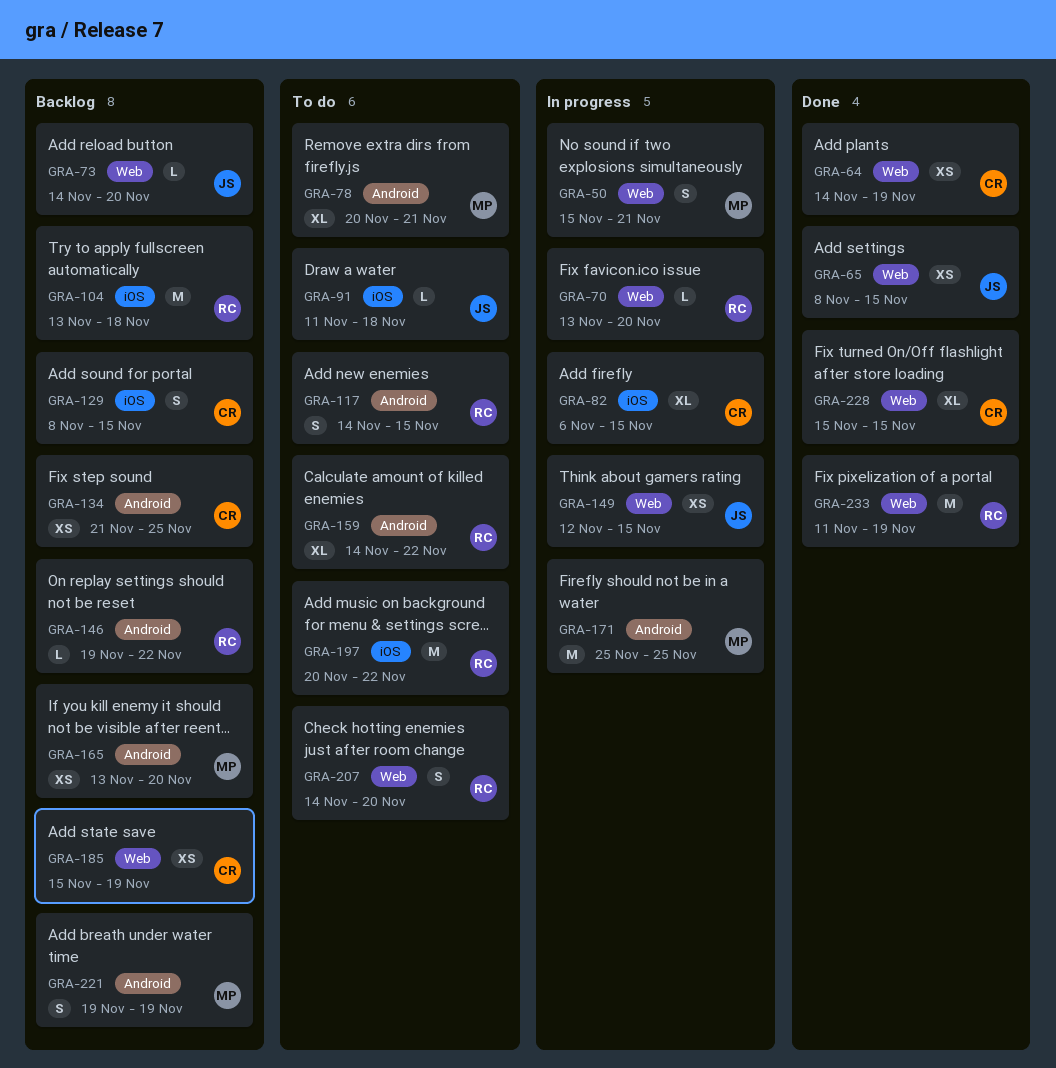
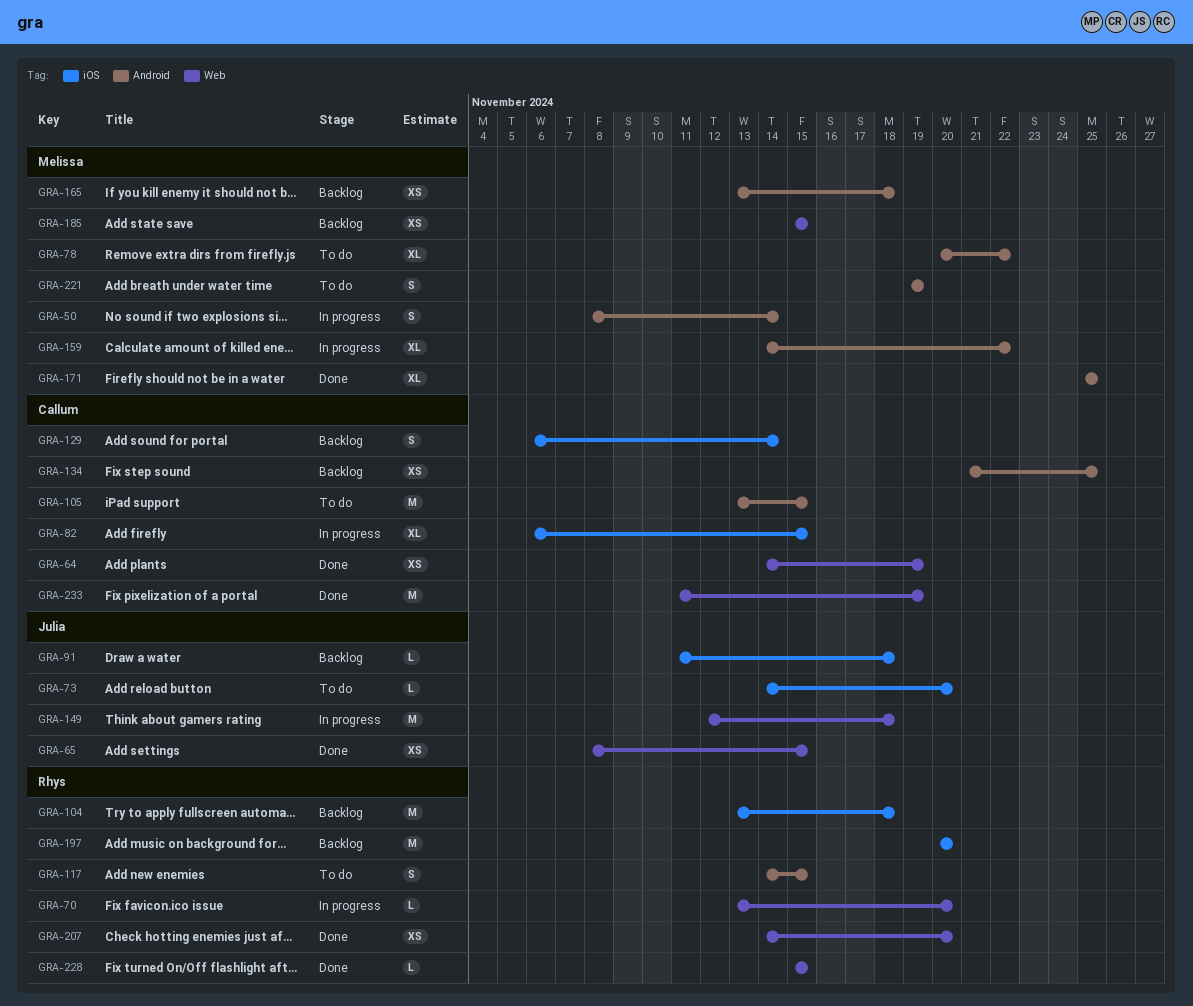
GRA-50, label: Web -> Android
GRA-50, start: Nov 15 -> Nov 8
GRA-50, due: Nov 21 -> Nov 14
GRA-73, status: Backlog -> To do
GRA-73, label: Web -> iOS
GRA-78, due: Nov 21 -> Nov 22
GRA-91, status: To do -> Backlog
GRA-105: none -> present
GRA-129, start: Nov 8 -> Nov 6
GRA-129, due: Nov 15 -> Nov 14
GRA-146: present -> none
GRA-149, estimate: XS -> M
GRA-149, due: Nov 15 -> Nov 18
GRA-159, status: To do -> In progress
GRA-159, owner: Rhys -> Melissa
GRA-165, due: Nov 20 -> Nov 18
GRA-171, status: In progress -> Done
GRA-171, estimate: M -> XL
GRA-185, owner: Callum -> Melissa
GRA-185, due: Nov 19 -> Nov 15
GRA-197, status: To do -> Backlog
GRA-197, due: Nov 22 -> Nov 20
GRA-207, status: To do -> Done
GRA-207, estimate: S -> XS
GRA-221, status: Backlog -> To do
GRA-228, owner: Callum -> Rhys
GRA-228, estimate: XL -> L
GRA-233, owner: Rhys -> Callum

